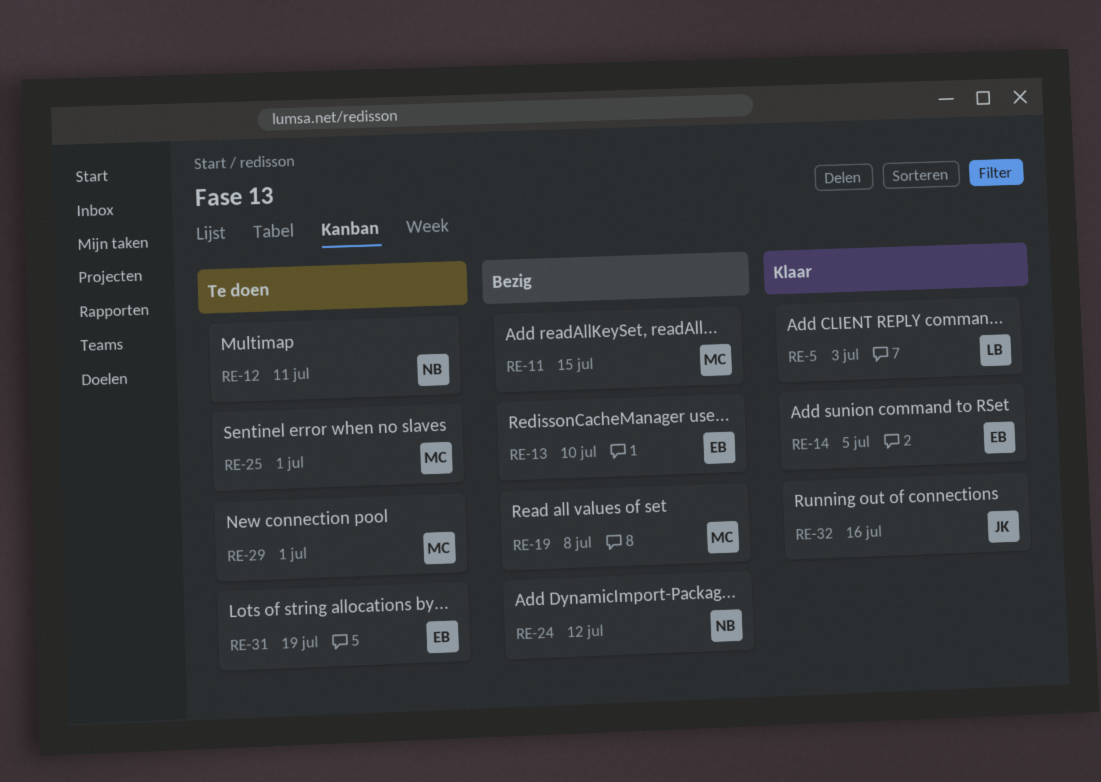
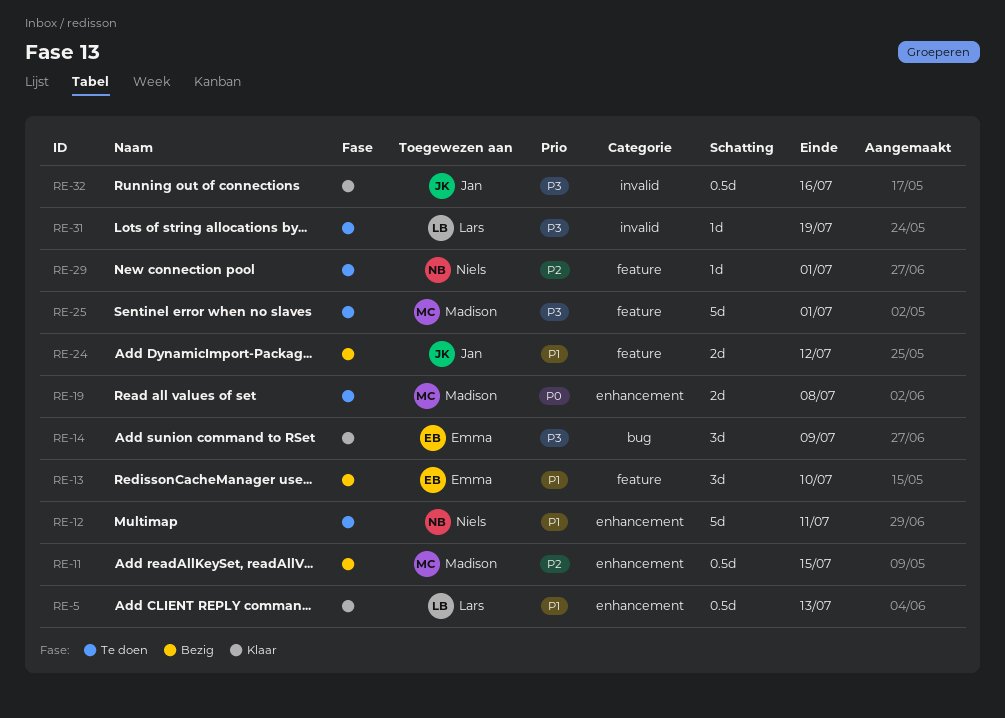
RE-5, due: Jul 3 -> Jul 13
RE-14, due: Jul 5 -> Jul 9
RE-19, status: Bezig -> Te doen
RE-24, owner: Niels -> Jan
RE-29, owner: Madison -> Niels
RE-31, owner: Emma -> Lars

